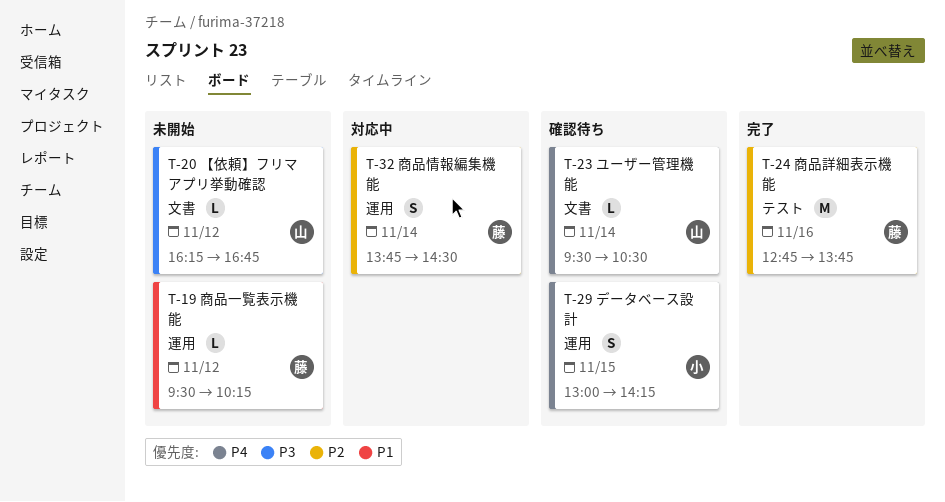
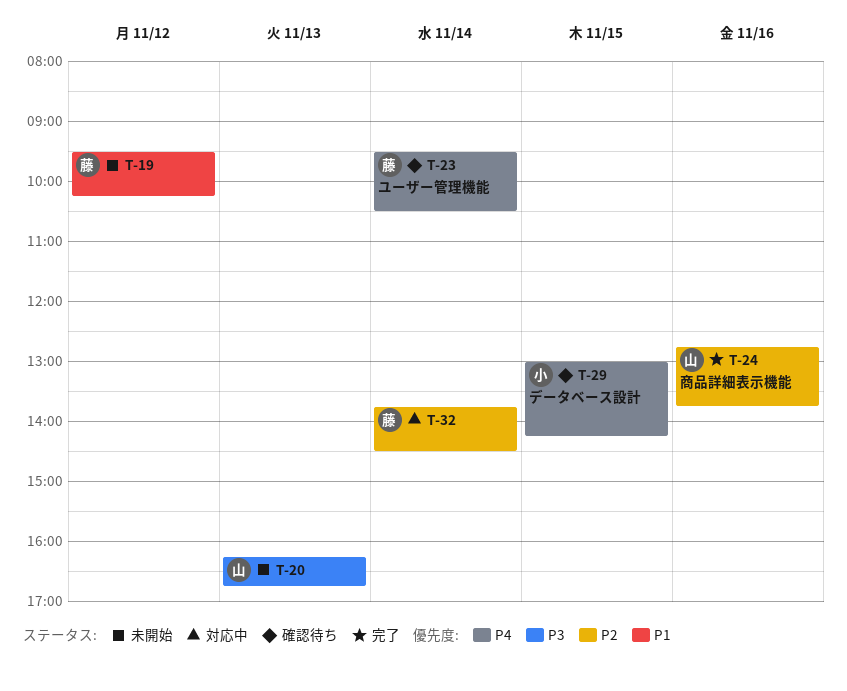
T-20, day: Nov 12 -> Nov 13
T-23, owner: 山 -> 藤
T-24, owner: 藤 -> 山

